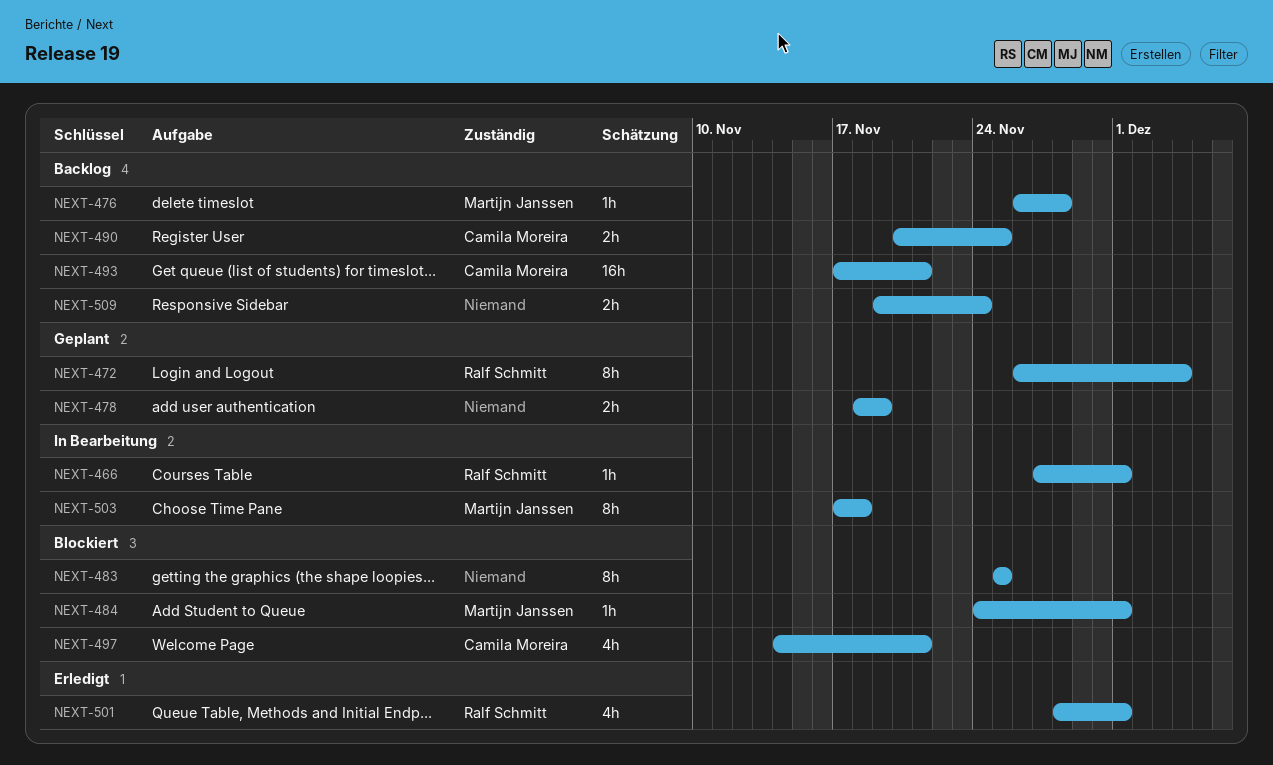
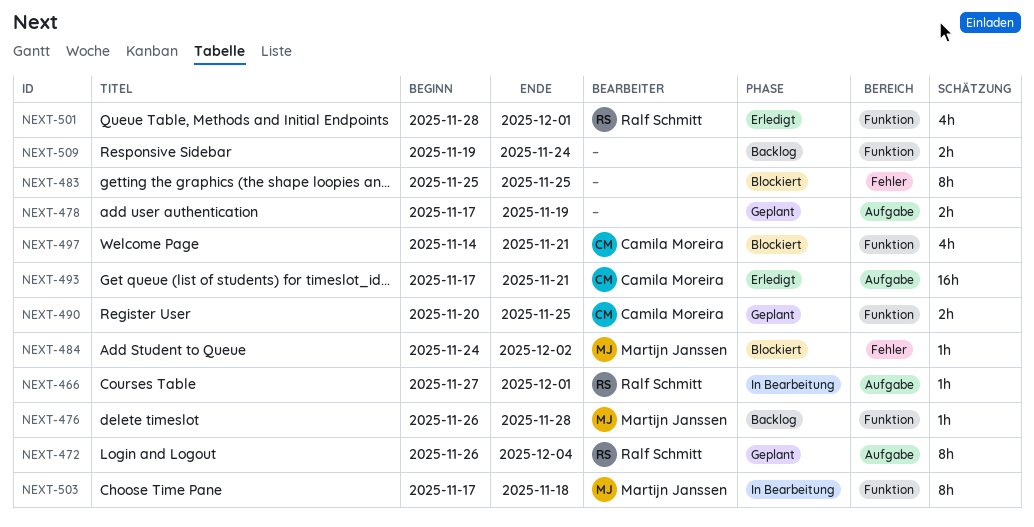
NEXT-478, start: Nov 18 -> Nov 17
NEXT-484, due: Dec 1 -> Dec 2
NEXT-490, status: Backlog -> Geplant
NEXT-493, status: Backlog -> Erledigt

